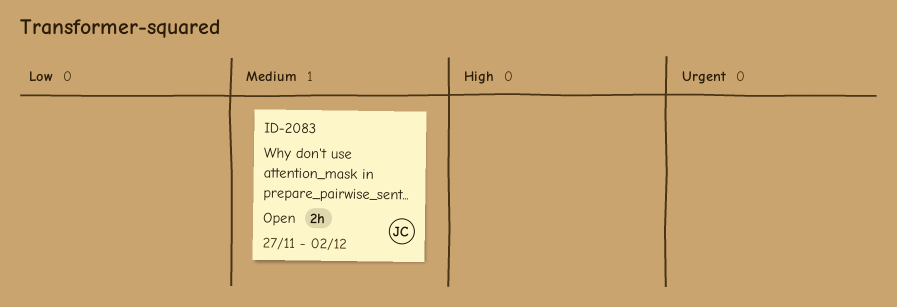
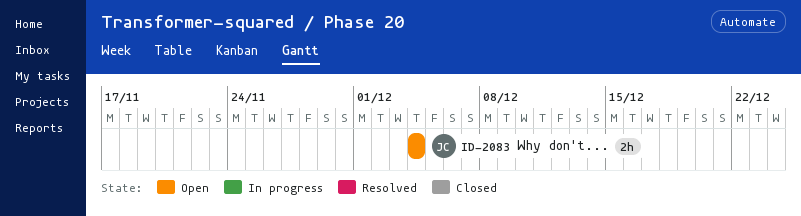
ID-2083, start: Nov 27 -> Dec 4
ID-2083, due: Dec 2 -> Dec 4

